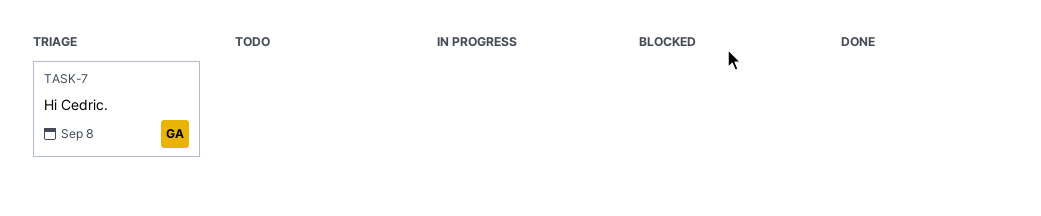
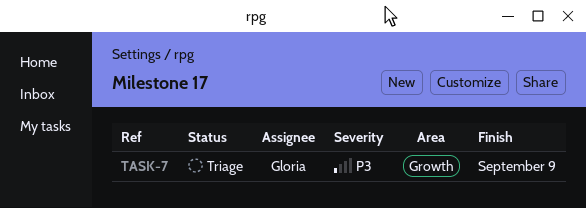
TASK-7, due: Sep 8 -> Sep 9

